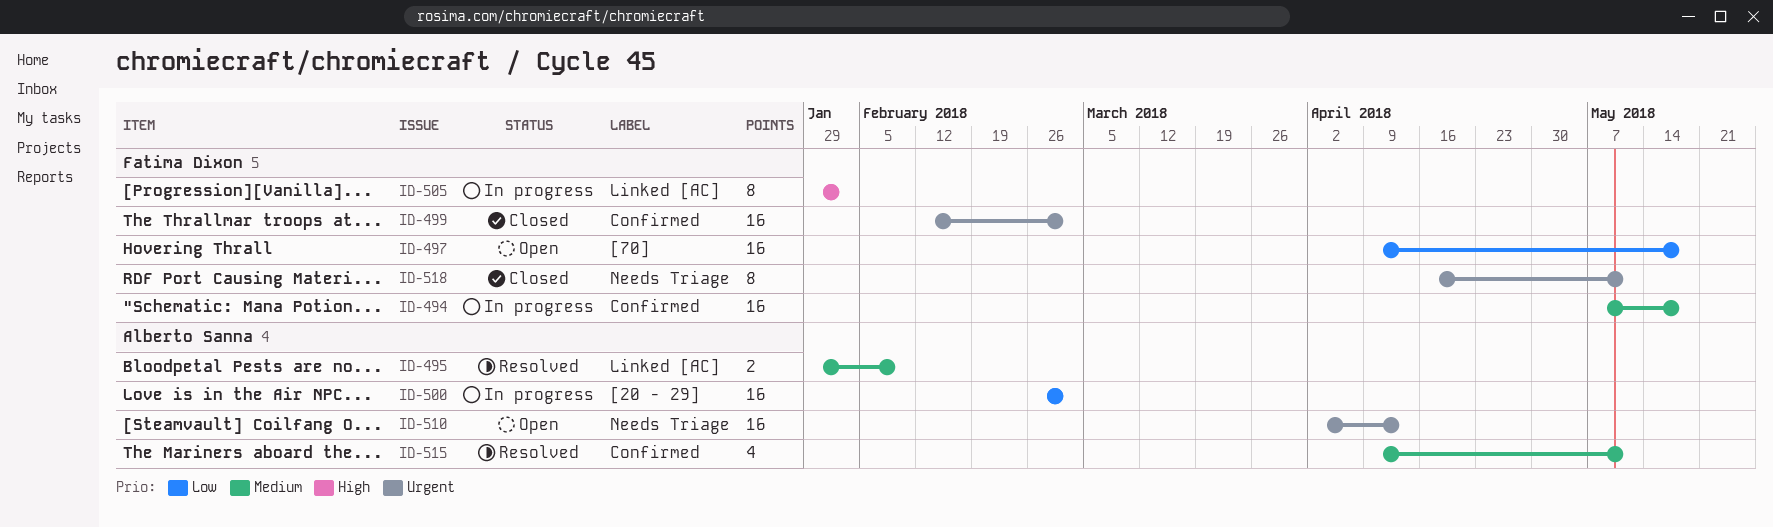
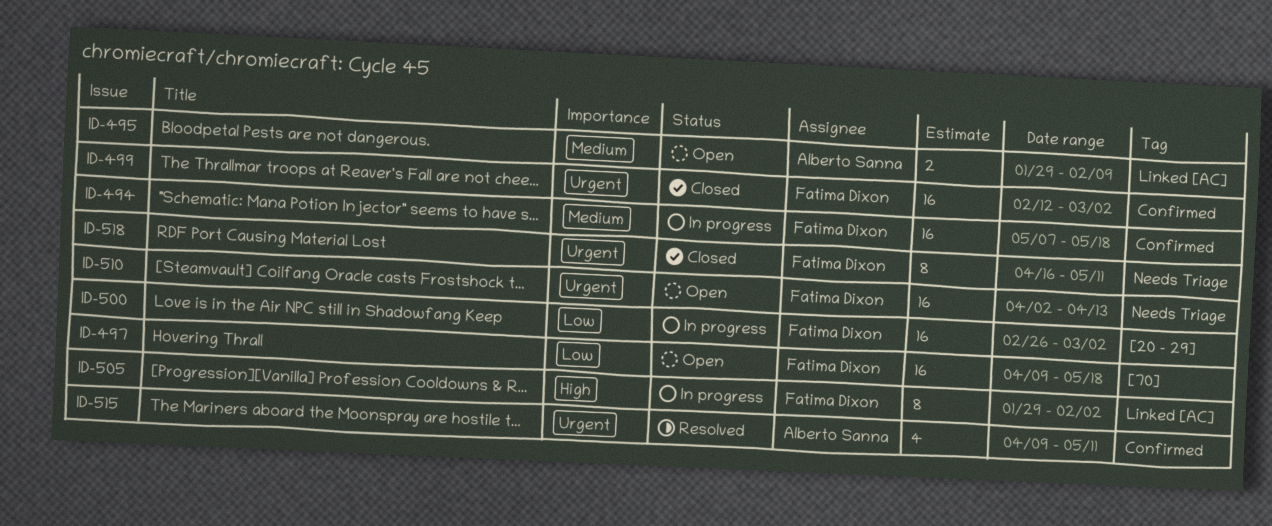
ID-495, status: Resolved -> Open
ID-500, owner: Alberto Sanna -> Fatima Dixon
ID-510, owner: Alberto Sanna -> Fatima Dixon
ID-515, priority: Medium -> Urgent

